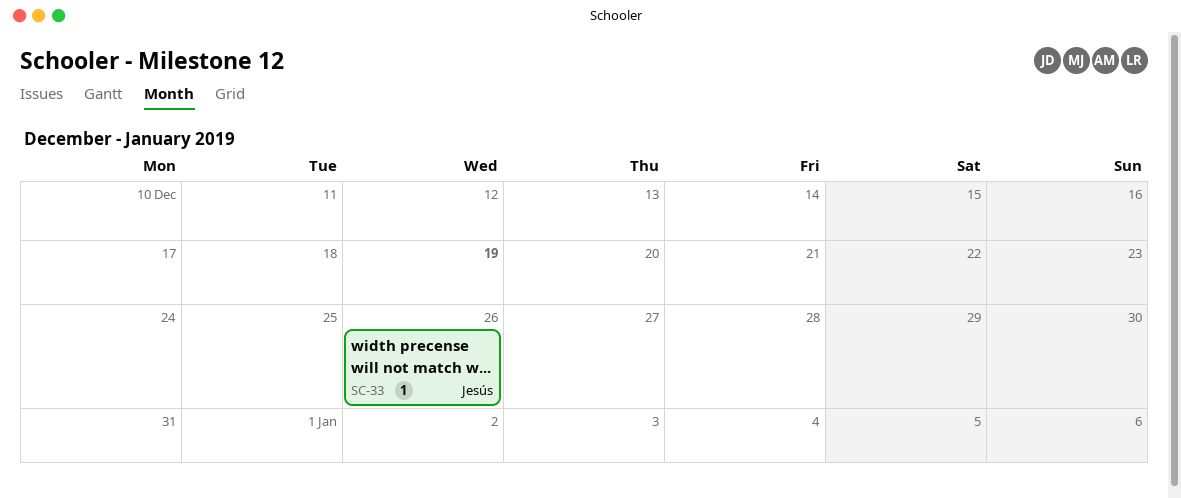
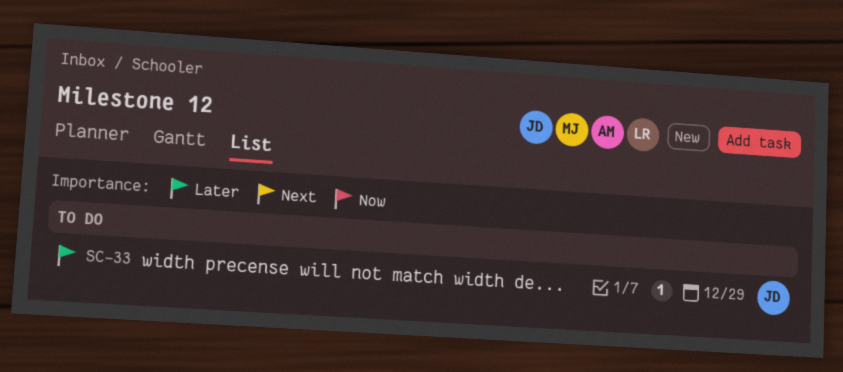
SC-33, due: Dec 26 -> Dec 29

